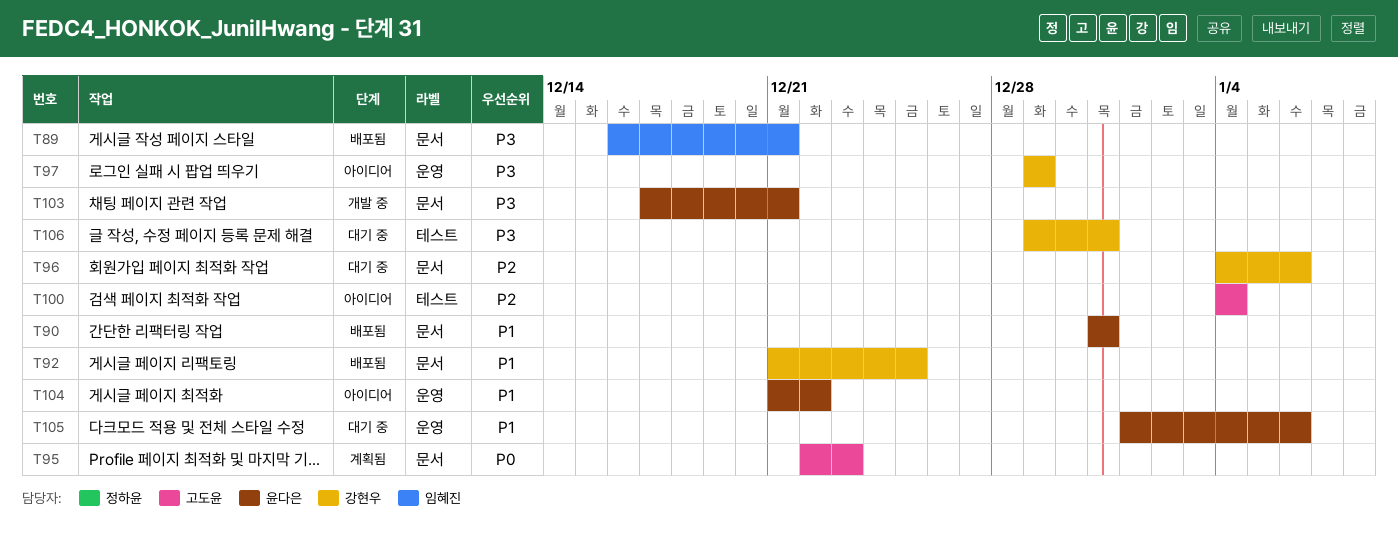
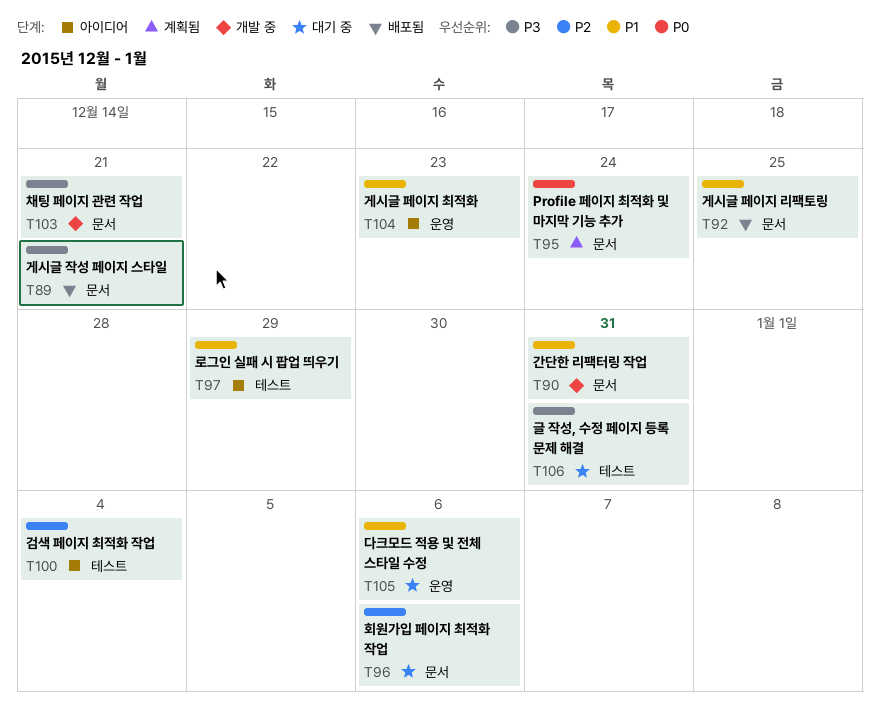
T90, status: 배포됨 -> 개발 중
T95, due: Dec 23 -> Dec 24
T97, priority: P3 -> P1
T97, label: 운영 -> 테스트
T104, due: Dec 22 -> Dec 23

